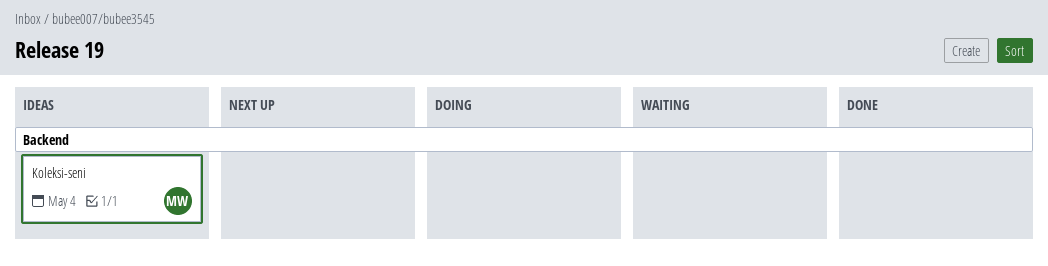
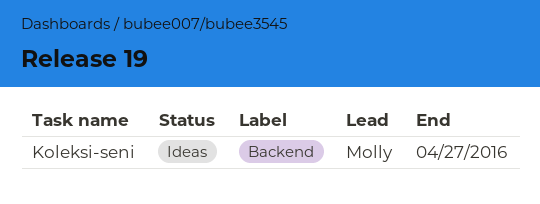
Koleksi-seni, due: May 4 -> Apr 27

